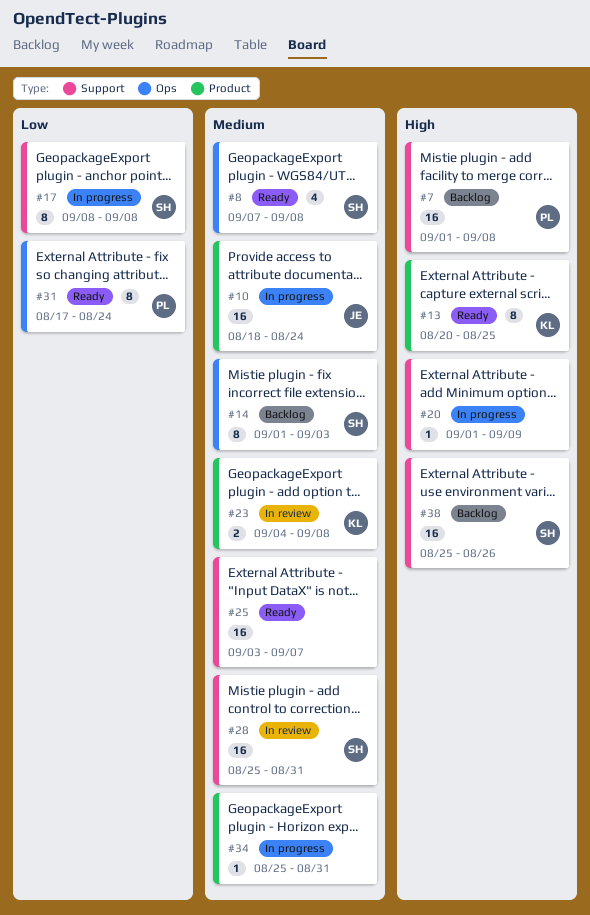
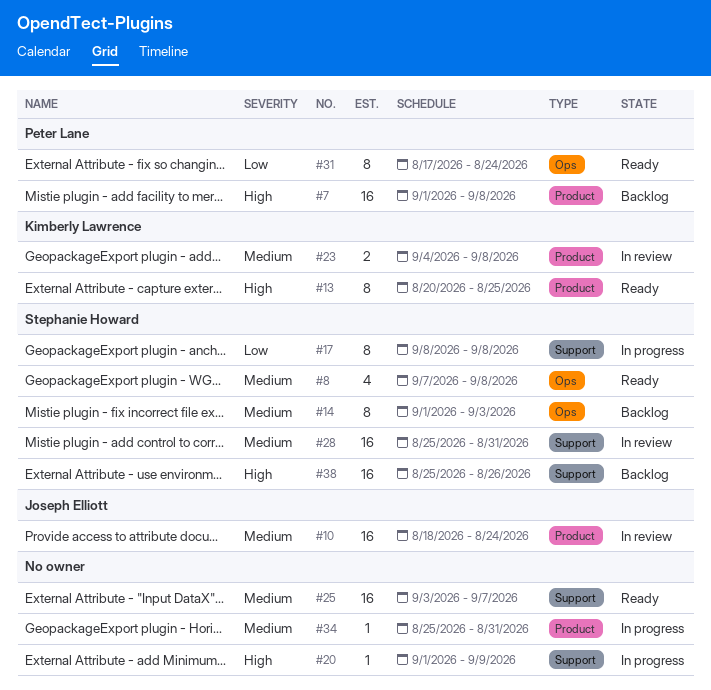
#7, label: Support -> Product
#10, status: In progress -> In review

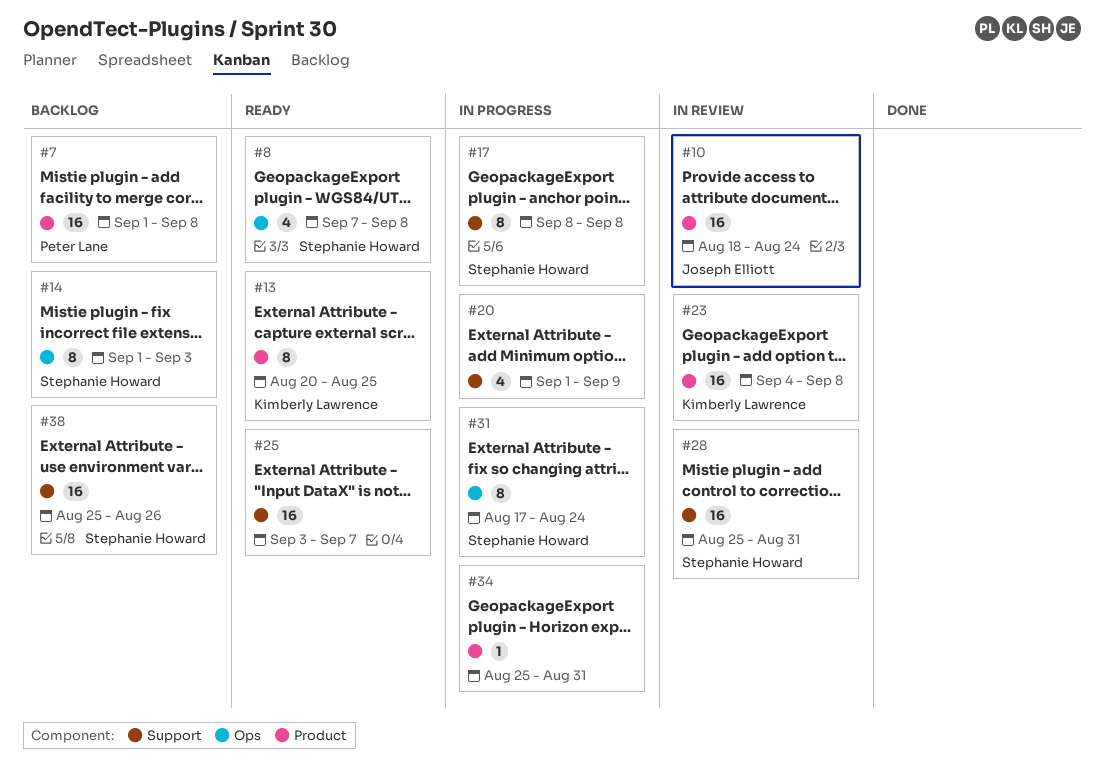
#20, estimate: 1 -> 4
#23, estimate: 2 -> 16
#31, status: Ready -> In progress
#31, owner: Peter Lane -> Stephanie Howard

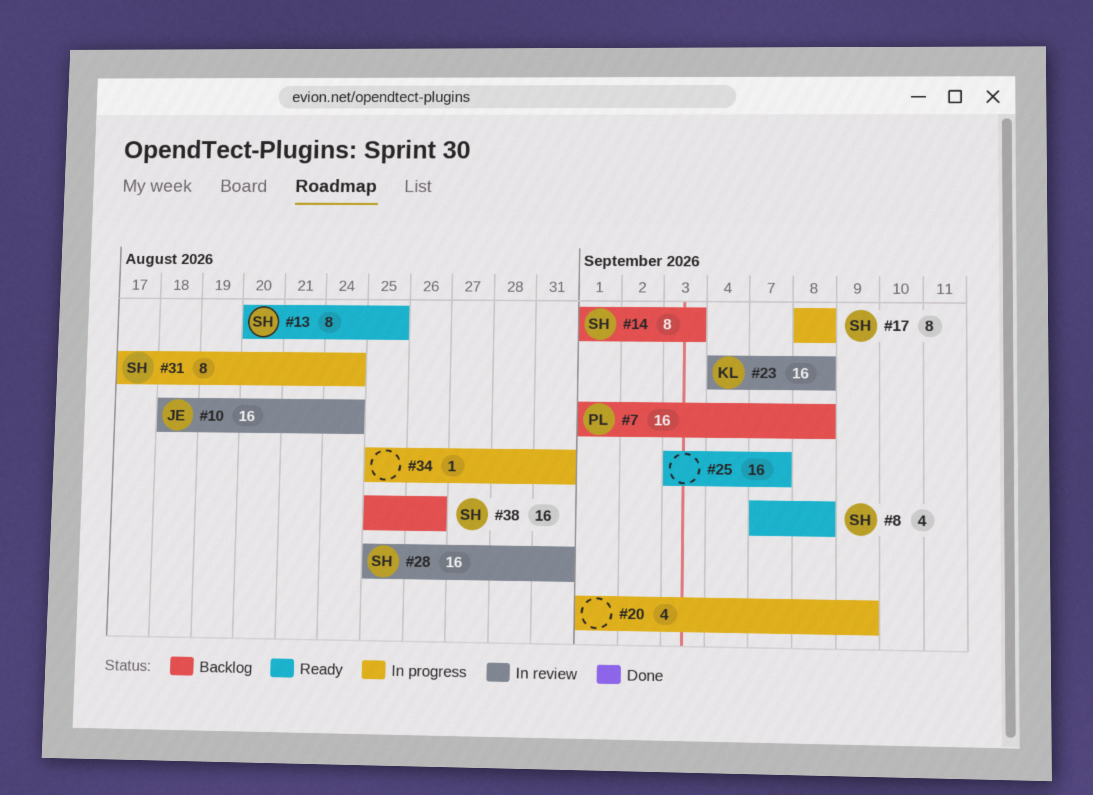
#13, owner: Kimberly Lawrence -> Stephanie Howard

